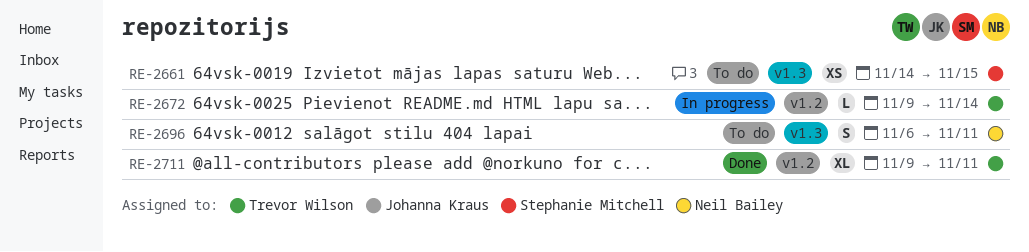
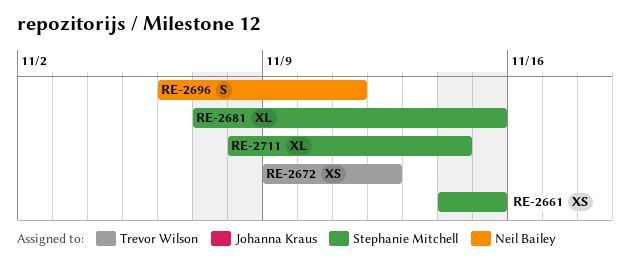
RE-2672, estimate: L -> XS
RE-2672, due: Nov 14 -> Nov 12
RE-2681: none -> present
RE-2711, owner: Trevor Wilson -> Stephanie Mitchell
RE-2711, start: Nov 9 -> Nov 8
RE-2711, due: Nov 11 -> Nov 14

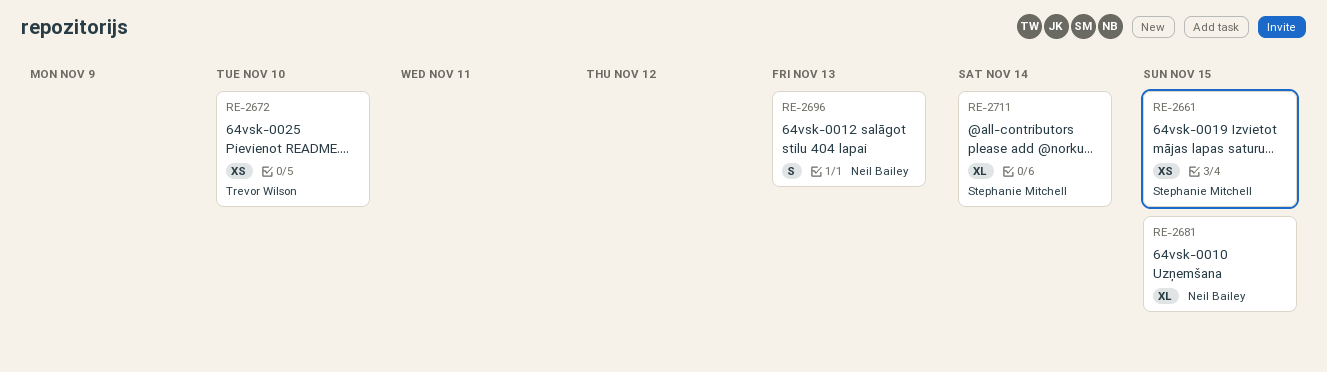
RE-2672, due: Nov 12 -> Nov 10
RE-2681, owner: Stephanie Mitchell -> Neil Bailey
RE-2696, due: Nov 11 -> Nov 13

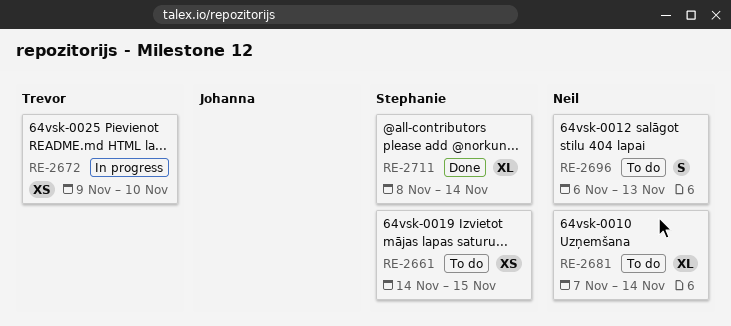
RE-2681, due: Nov 15 -> Nov 14

